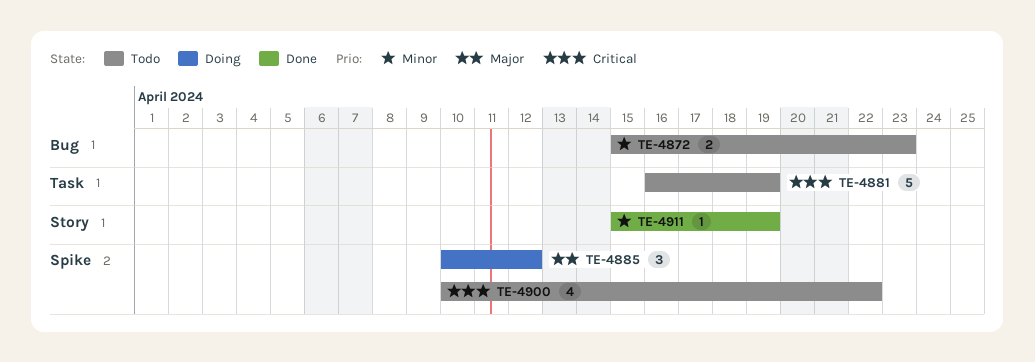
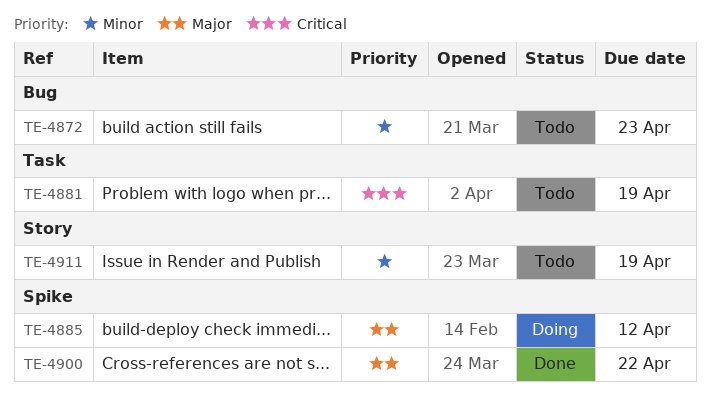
TE-4900, status: Todo -> Done
TE-4900, priority: Critical -> Major
TE-4911, status: Done -> Todo

